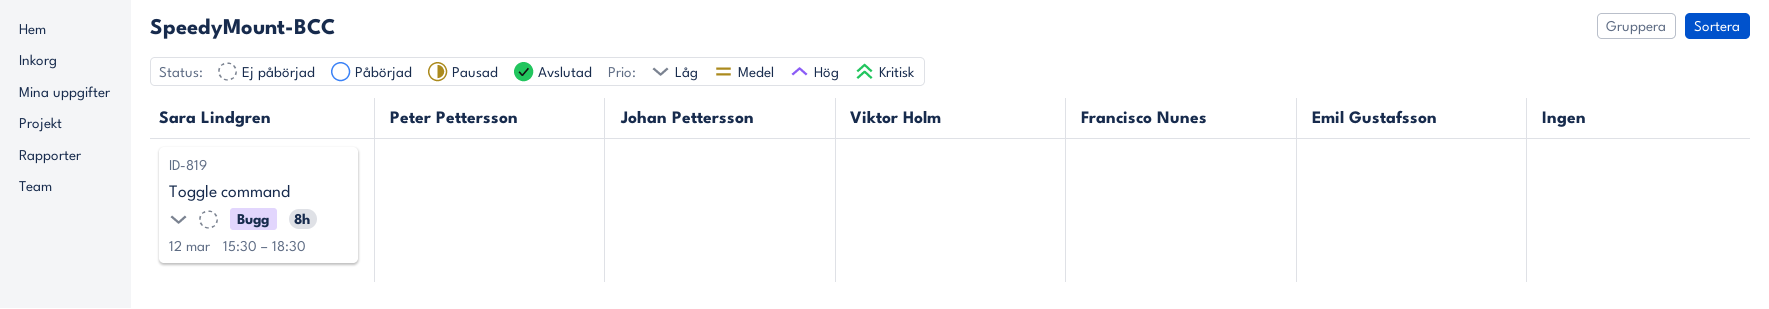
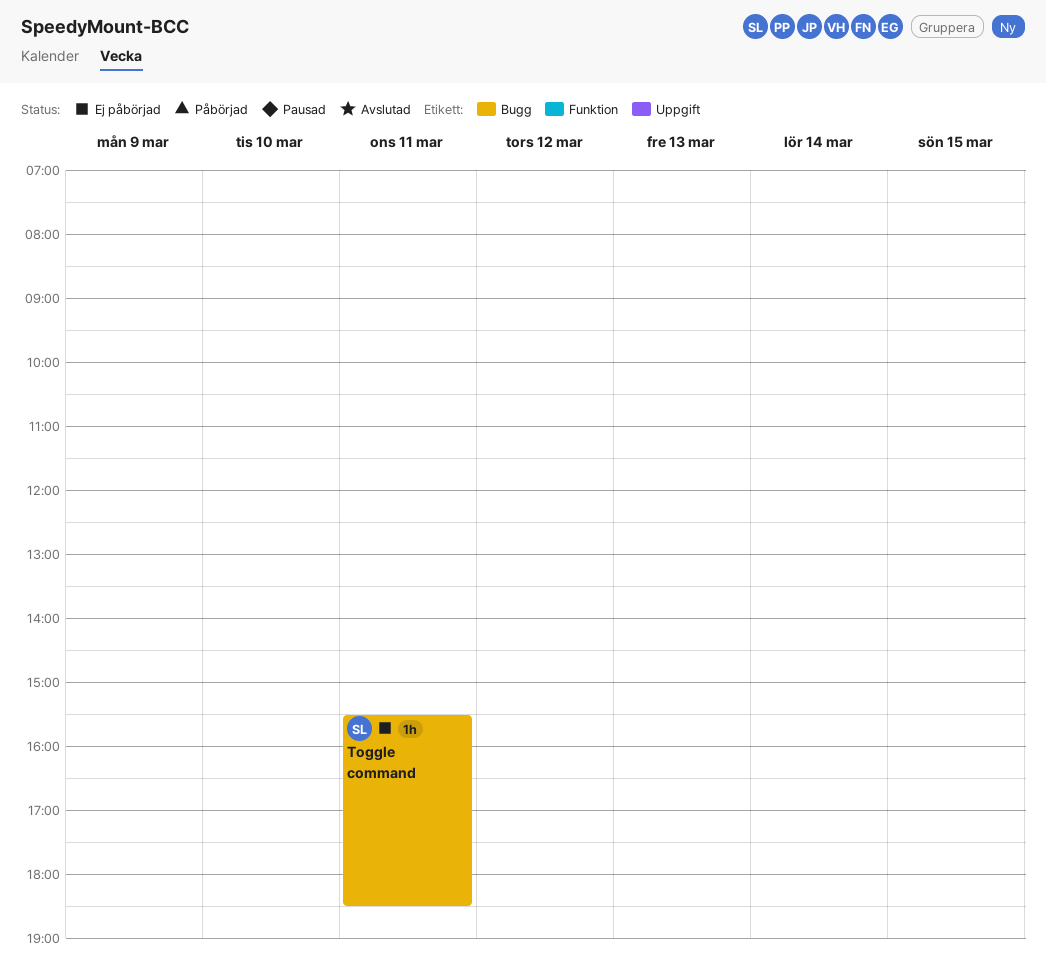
Toggle command, estimate: 8h -> 1h
Toggle command, day: Mar 12 -> Mar 11

